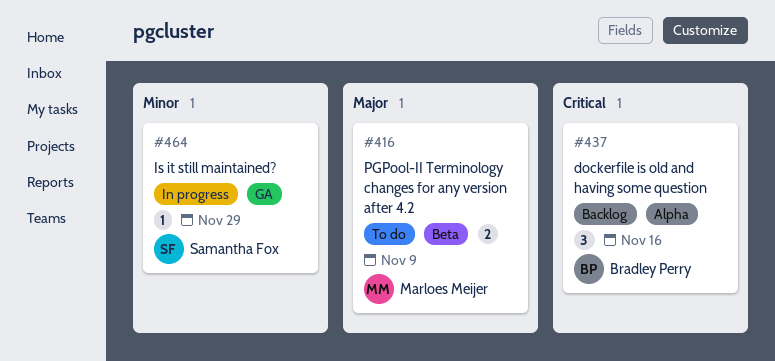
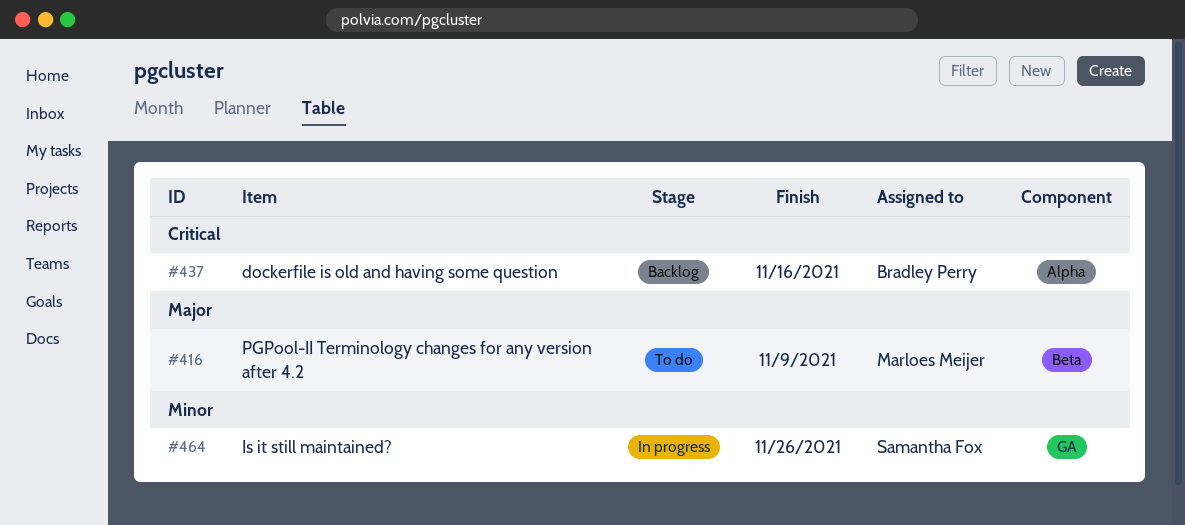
#464, due: Nov 29 -> Nov 26

